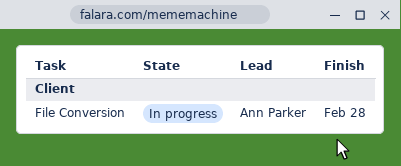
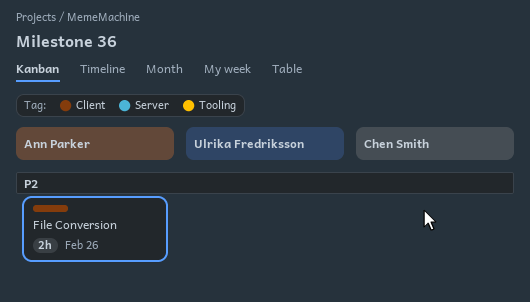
File Conversion, due: Feb 28 -> Feb 26

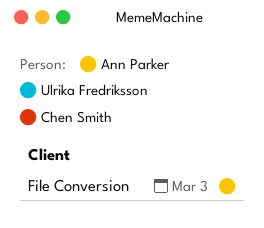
File Conversion, due: Feb 26 -> Mar 3

